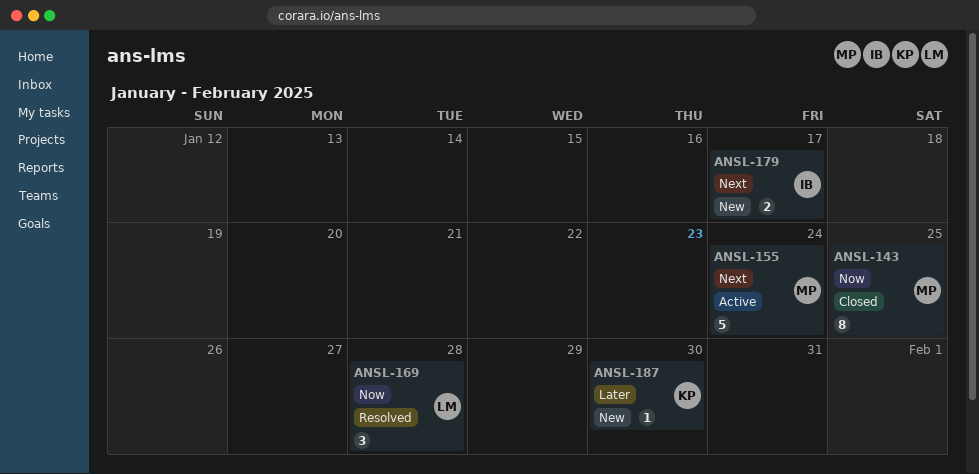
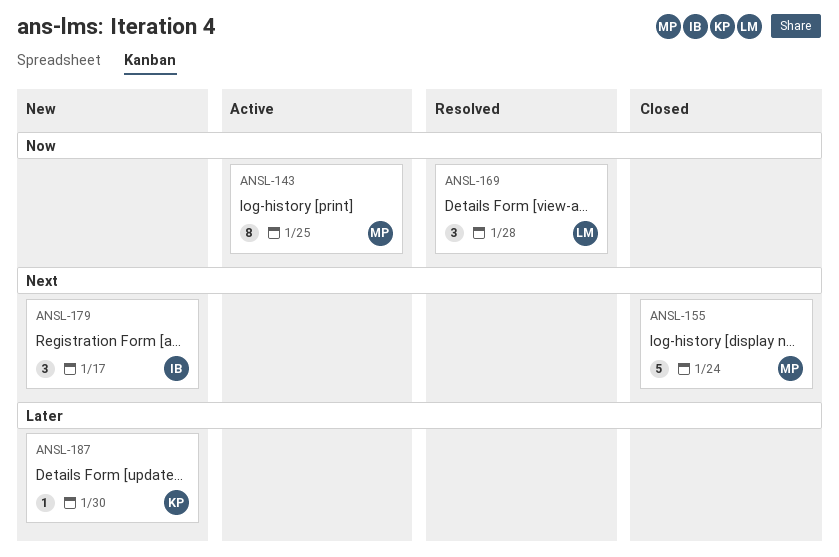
ANSL-143, status: Closed -> Active
ANSL-155, status: Active -> Closed
ANSL-179, estimate: 2 -> 3

